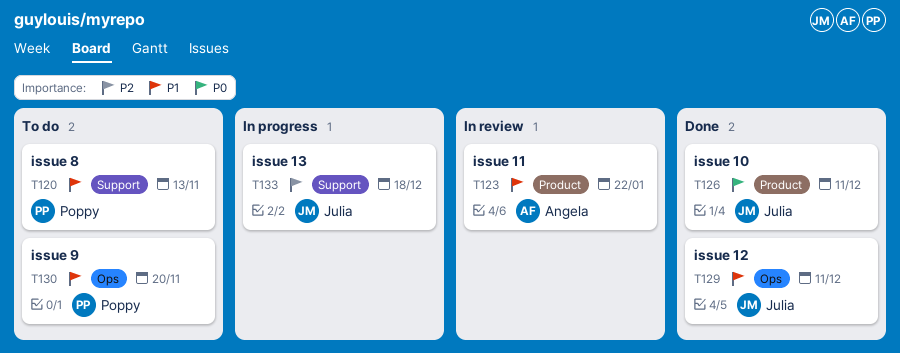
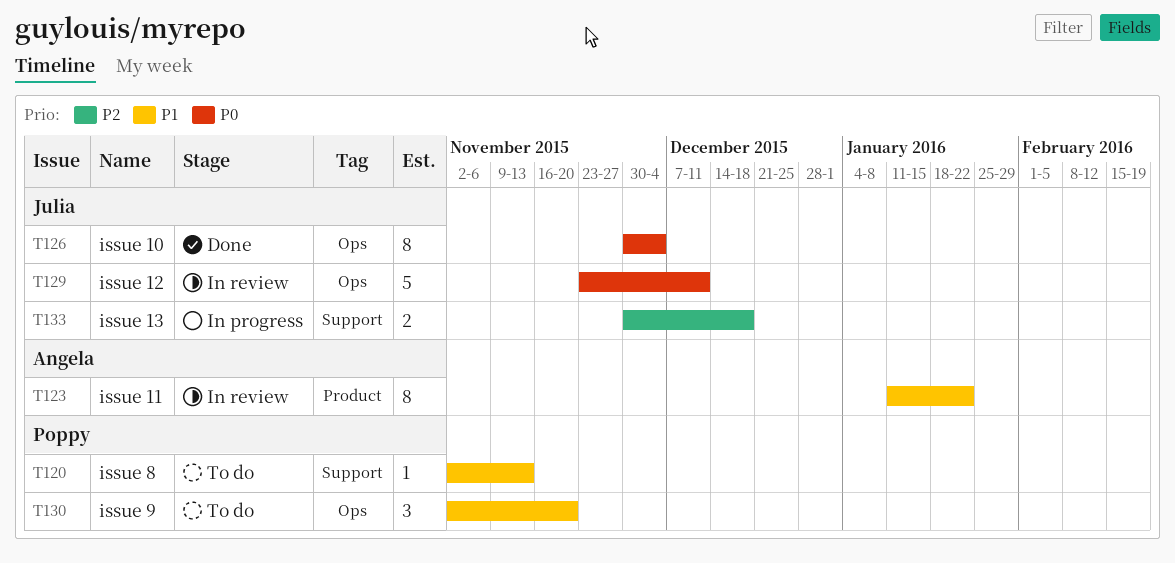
T126, label: Product -> Ops
T126, due: Dec 11 -> Dec 4
T129, status: Done -> In review
T129, priority: P1 -> P0

